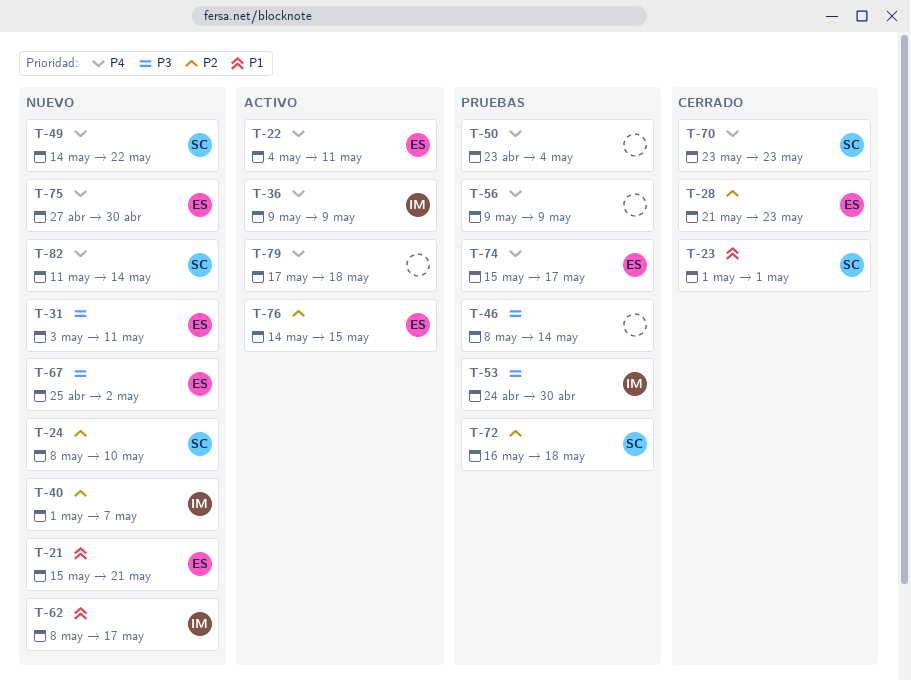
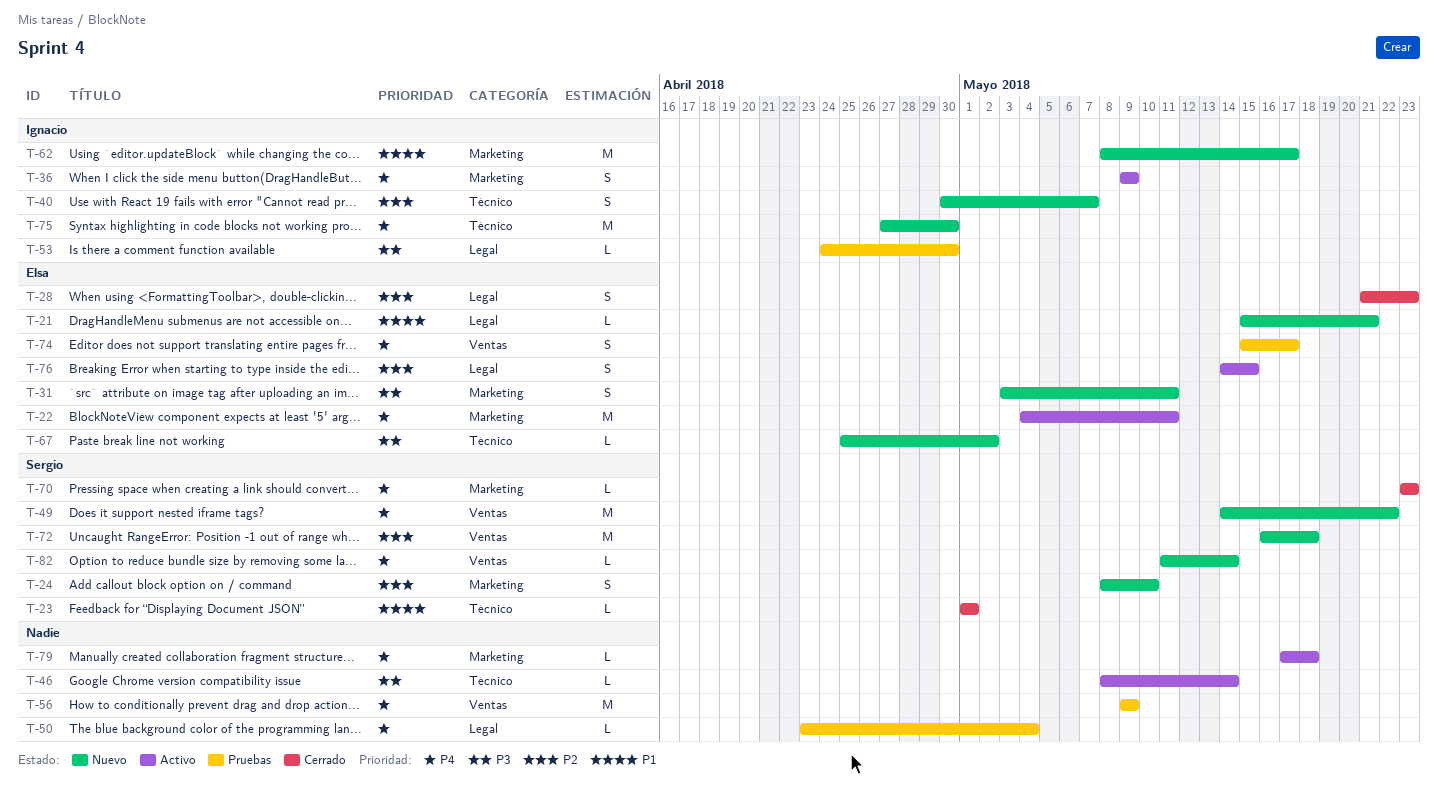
T-40, start: May 1 -> Apr 30
T-46, status: Pruebas -> Activo
T-72, status: Pruebas -> Nuevo
T-75, owner: Elsa -> Ignacio

